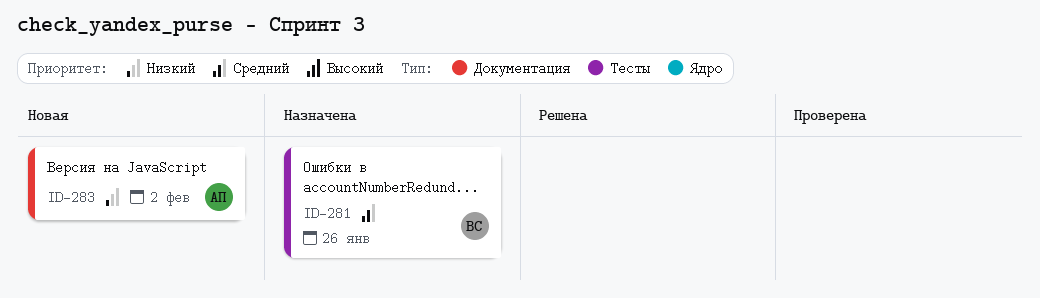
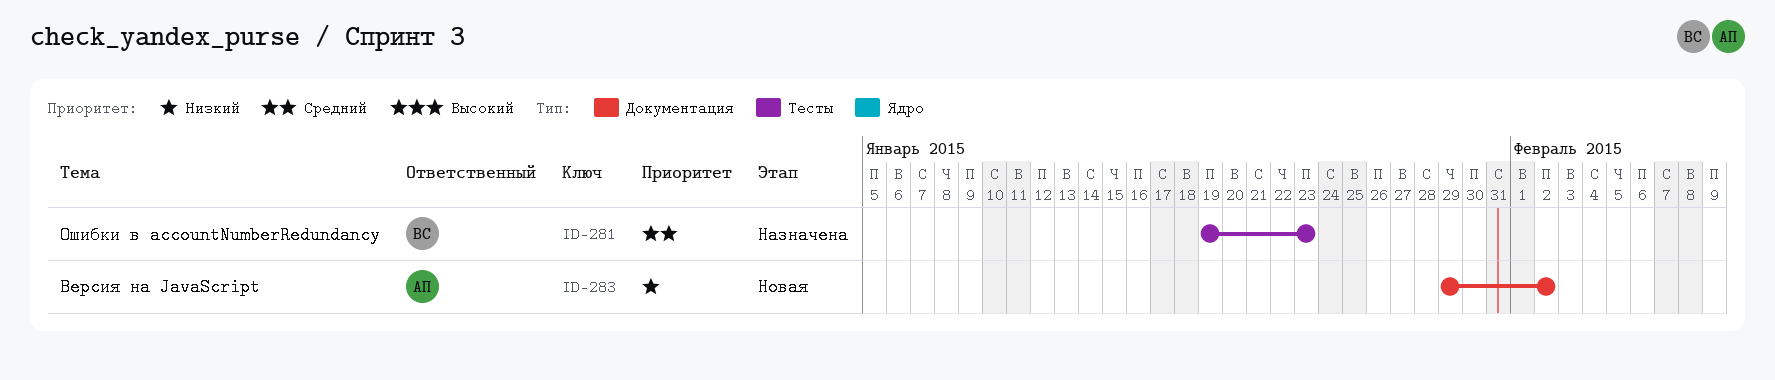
ID-281, due: Jan 26 -> Jan 23

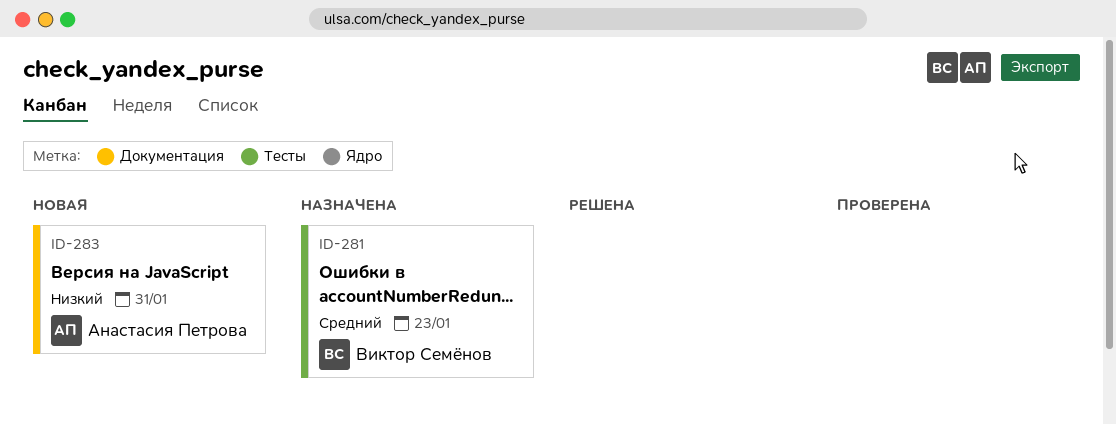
ID-283, due: Feb 2 -> Jan 31

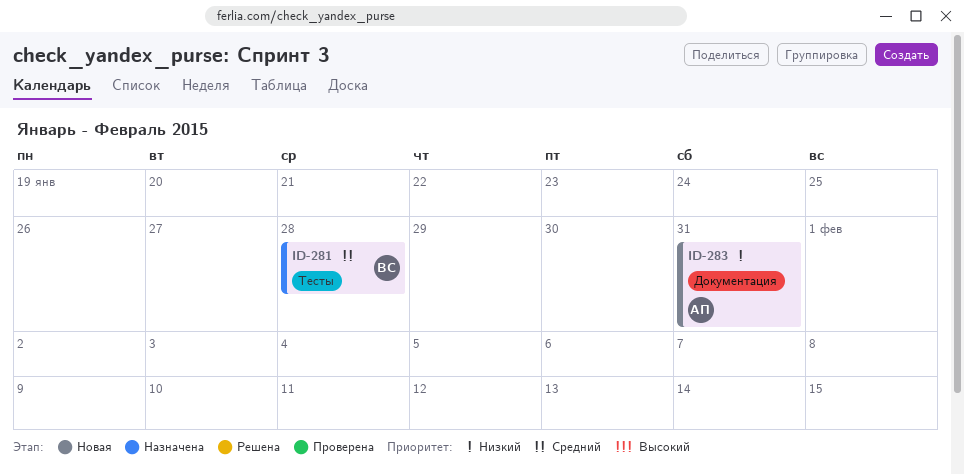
ID-281, due: Jan 23 -> Jan 28

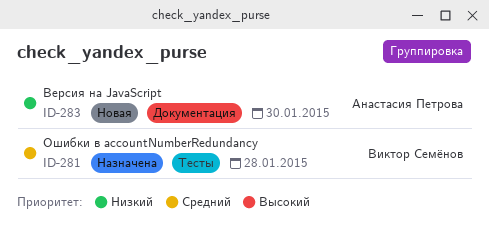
ID-283, due: Jan 31 -> Jan 30

